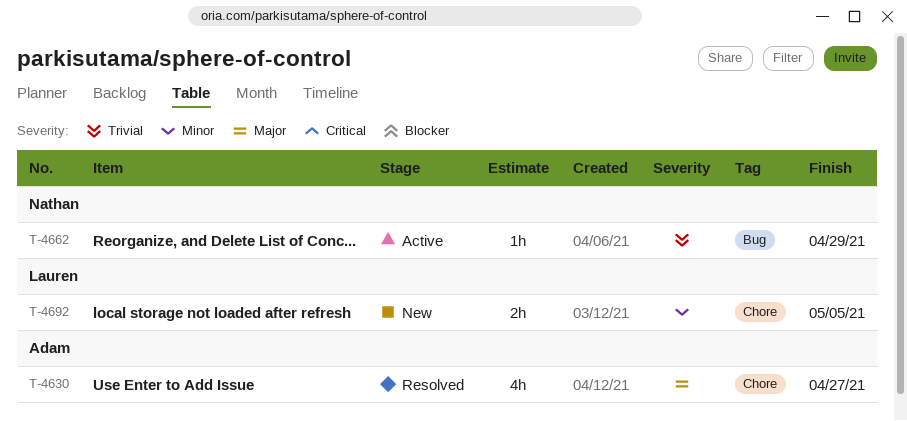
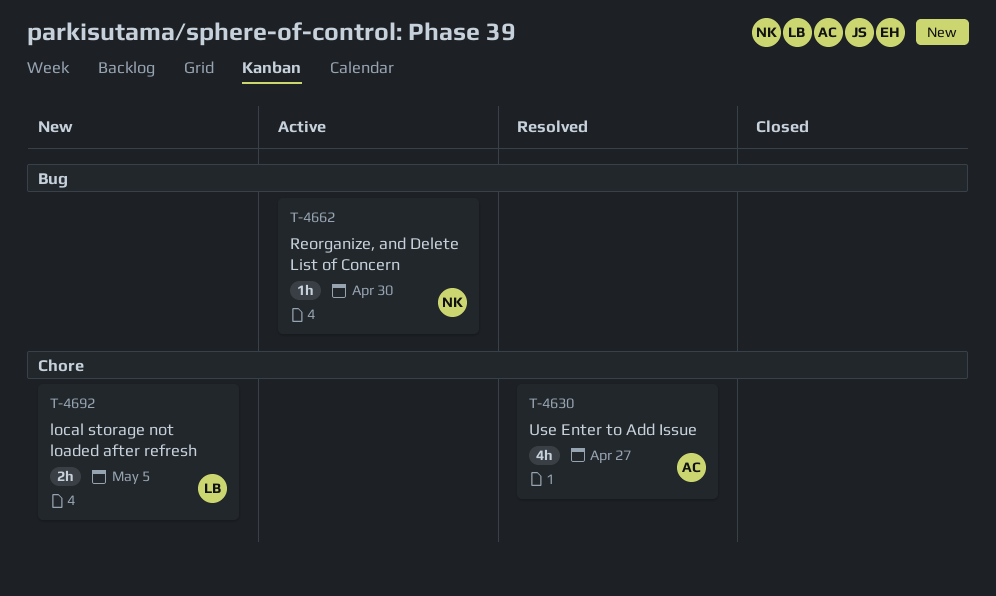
T-4662, due: Apr 29 -> Apr 30

